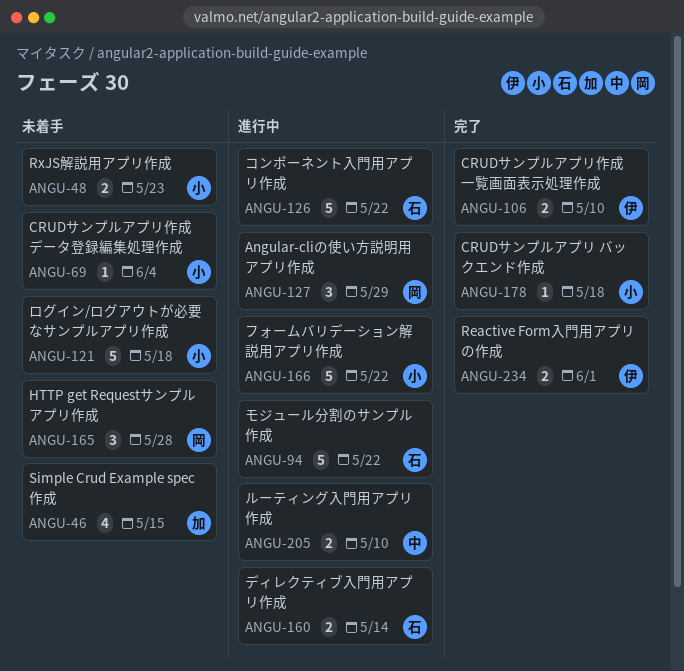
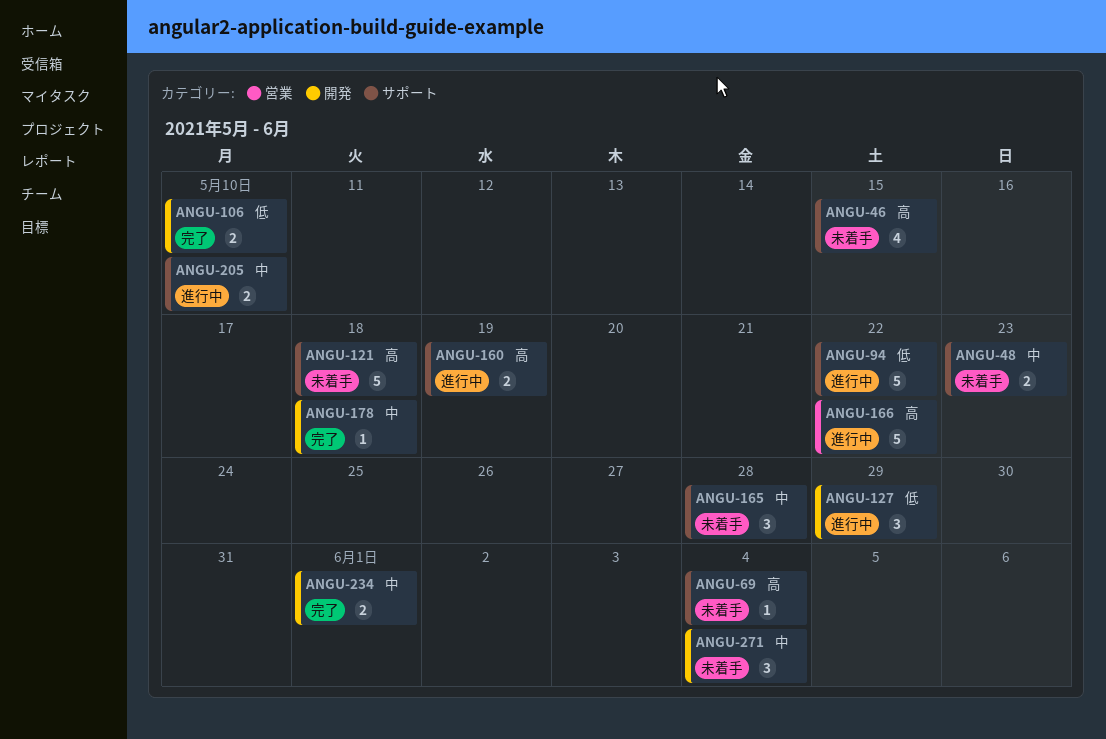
ANGU-126: present -> none
ANGU-160, due: May 14 -> May 19
ANGU-271: none -> present

